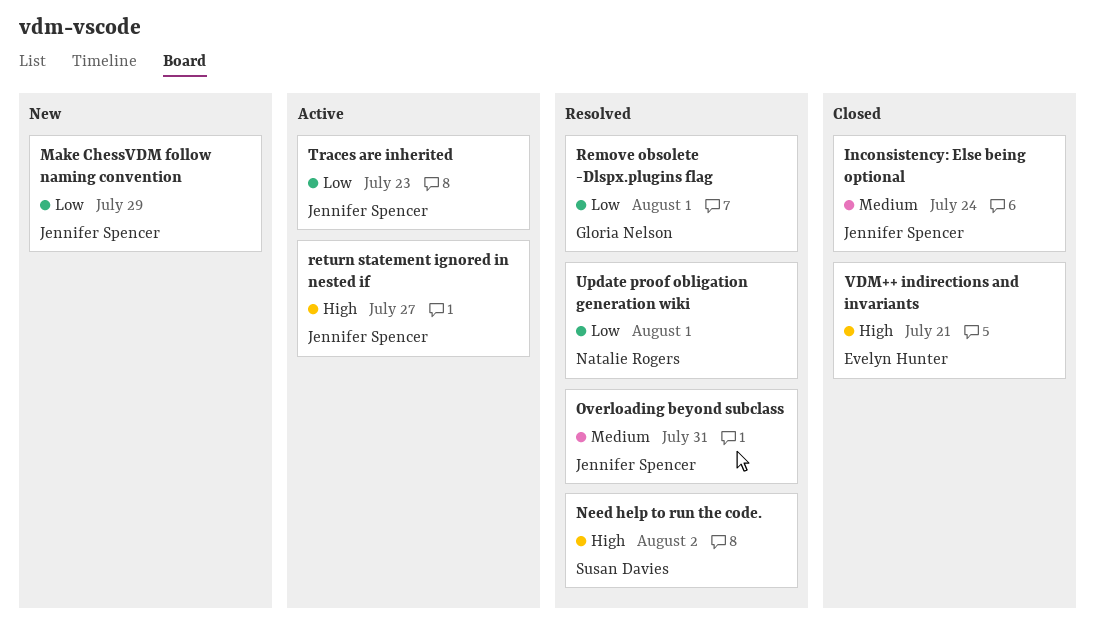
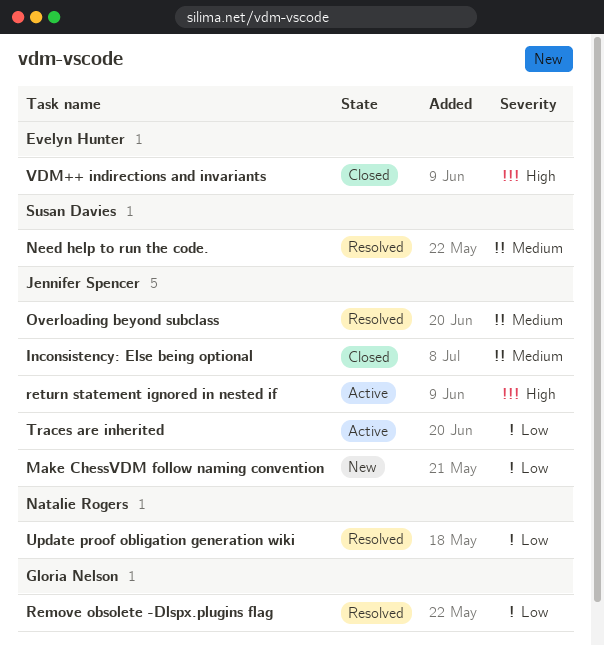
Need help to run the code., priority: High -> Medium

